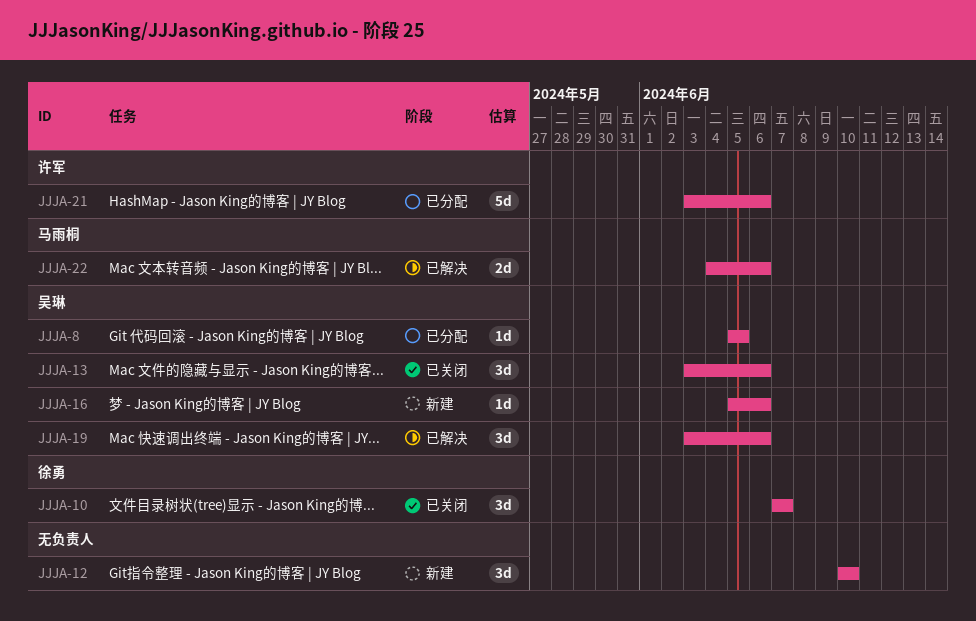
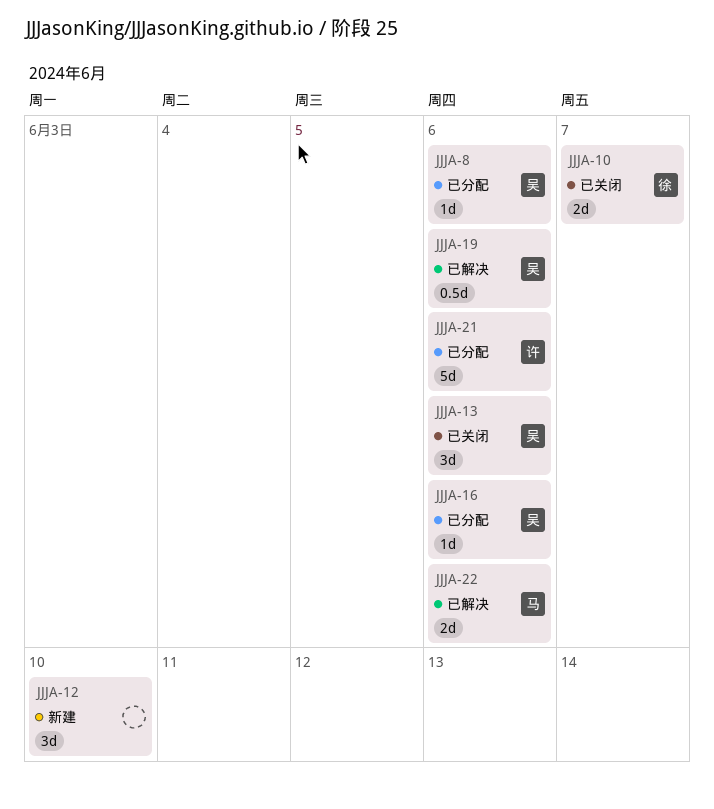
JJJA-8, due: Jun 5 -> Jun 6
JJJA-10, estimate: 3d -> 2d
JJJA-16, status: 新建 -> 已分配
JJJA-19, estimate: 3d -> 0.5d

